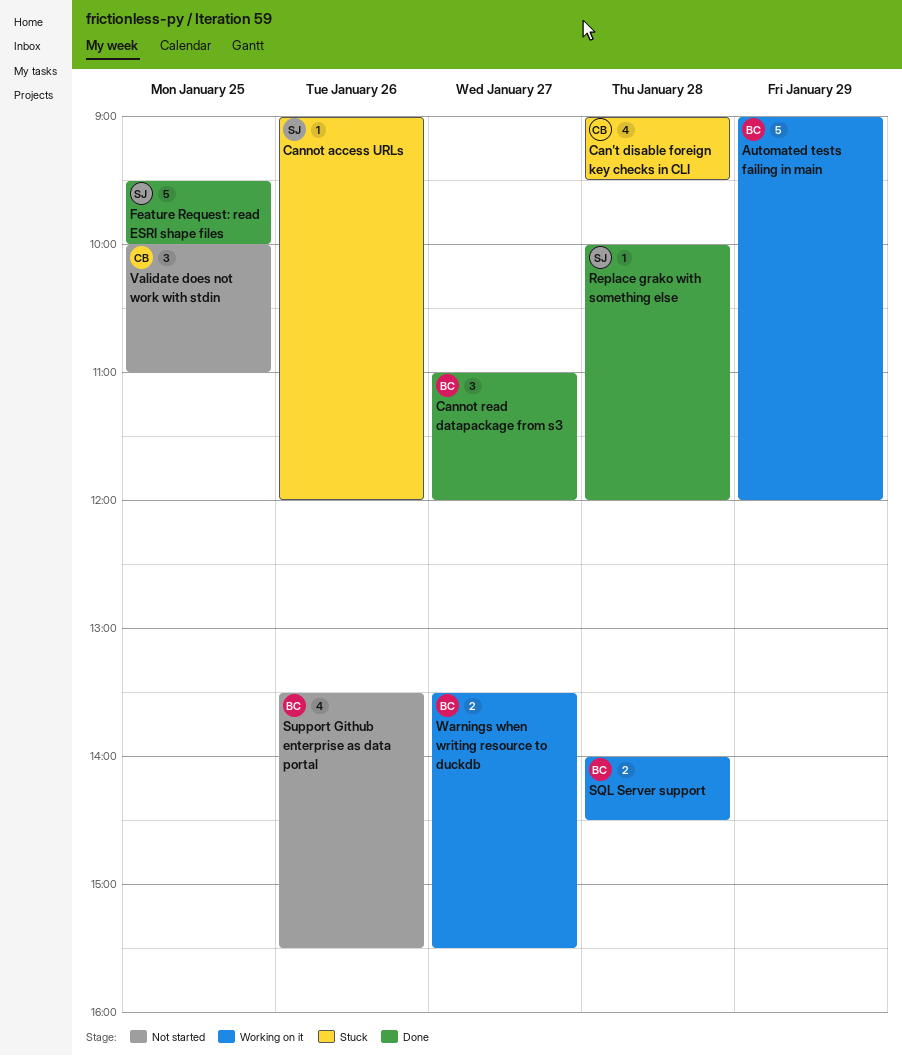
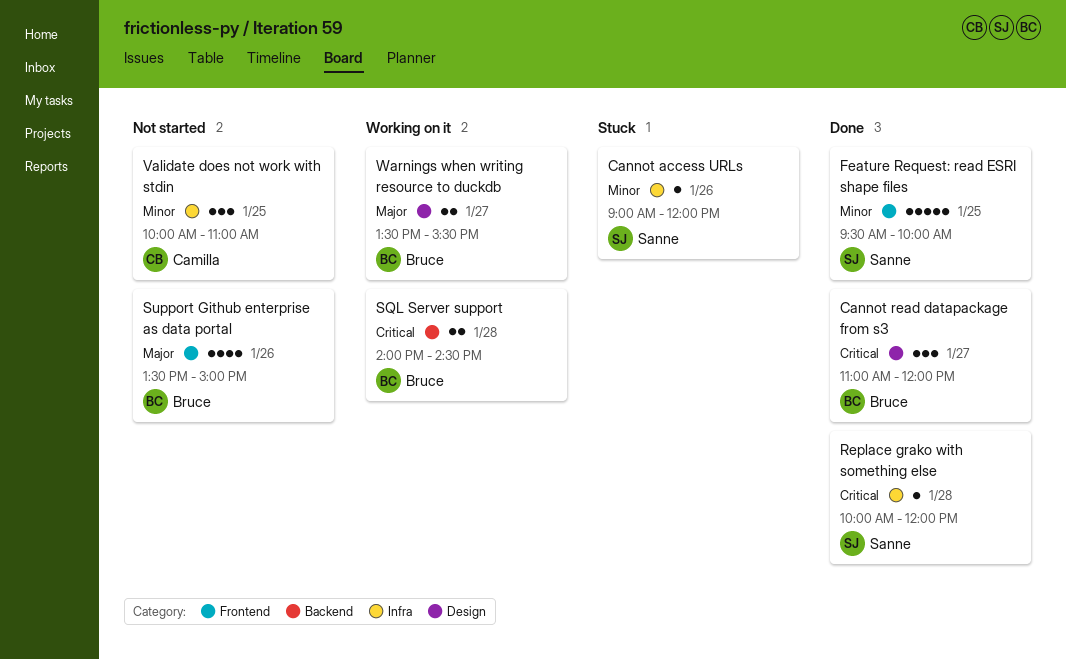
Automated tests failing in main: present -> none
Can't disable foreign key checks in CLI: present -> none
Support Github enterprise as data portal, ends: 15:30 -> 15:00

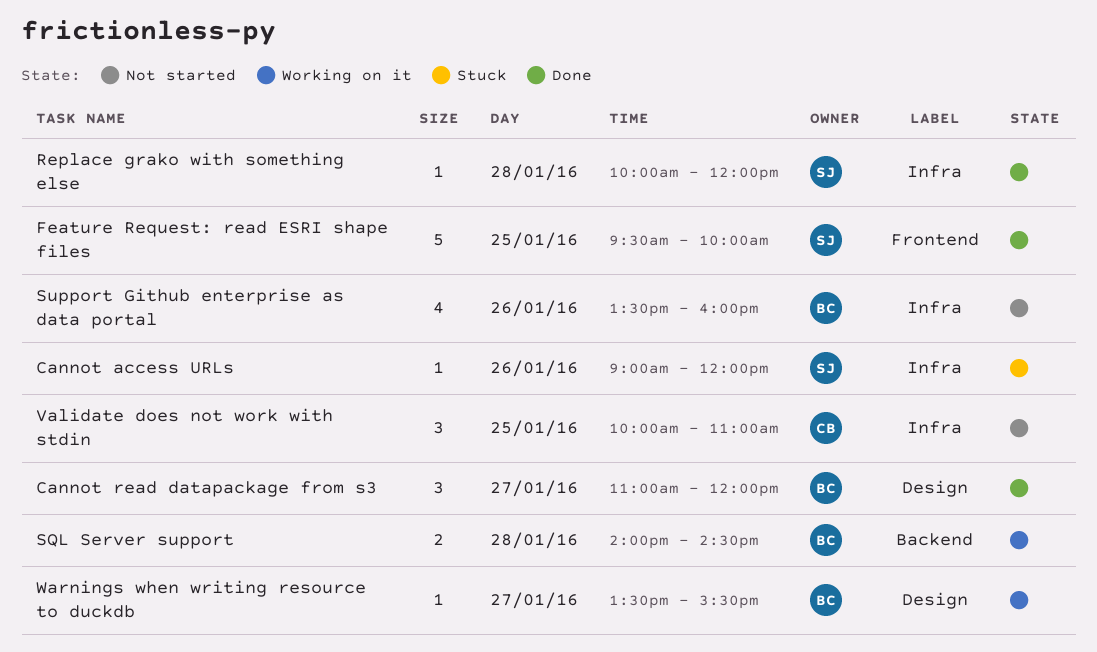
Support Github enterprise as data portal, label: Frontend -> Infra
Support Github enterprise as data portal, ends: 15:00 -> 16:00
Warnings when writing resource to duckdb, estimate: 2 -> 1

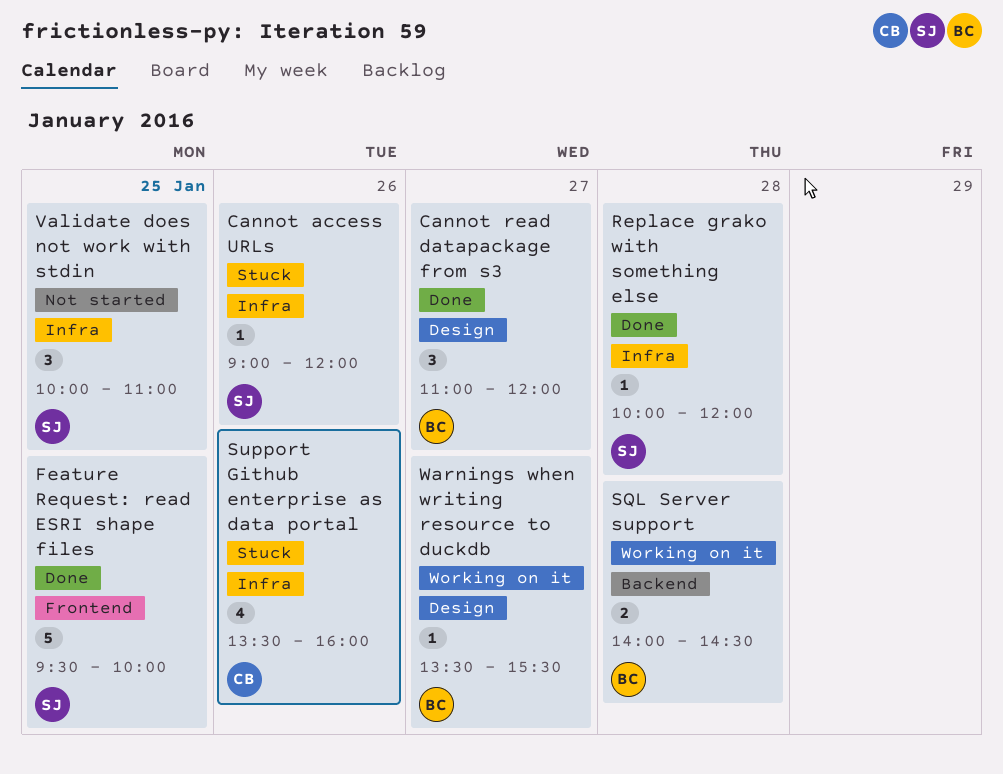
Support Github enterprise as data portal, status: Not started -> Stuck
Support Github enterprise as data portal, owner: BC -> CB
Validate does not work with stdin, owner: CB -> SJ

